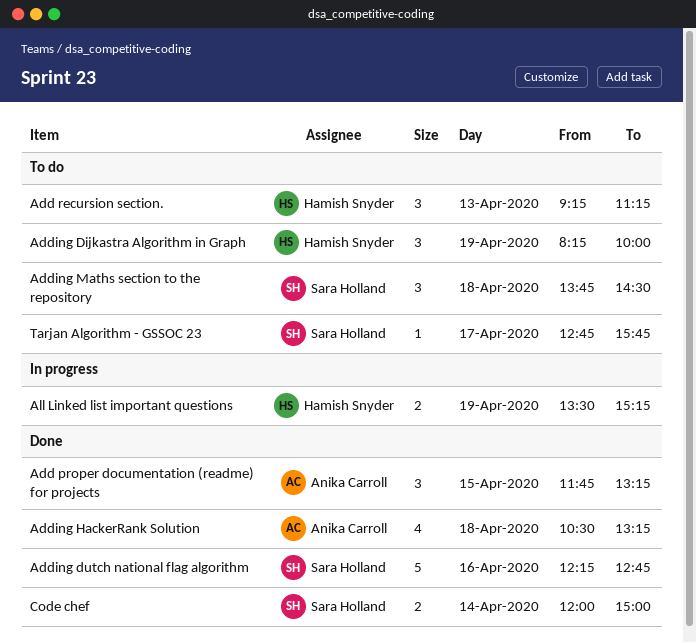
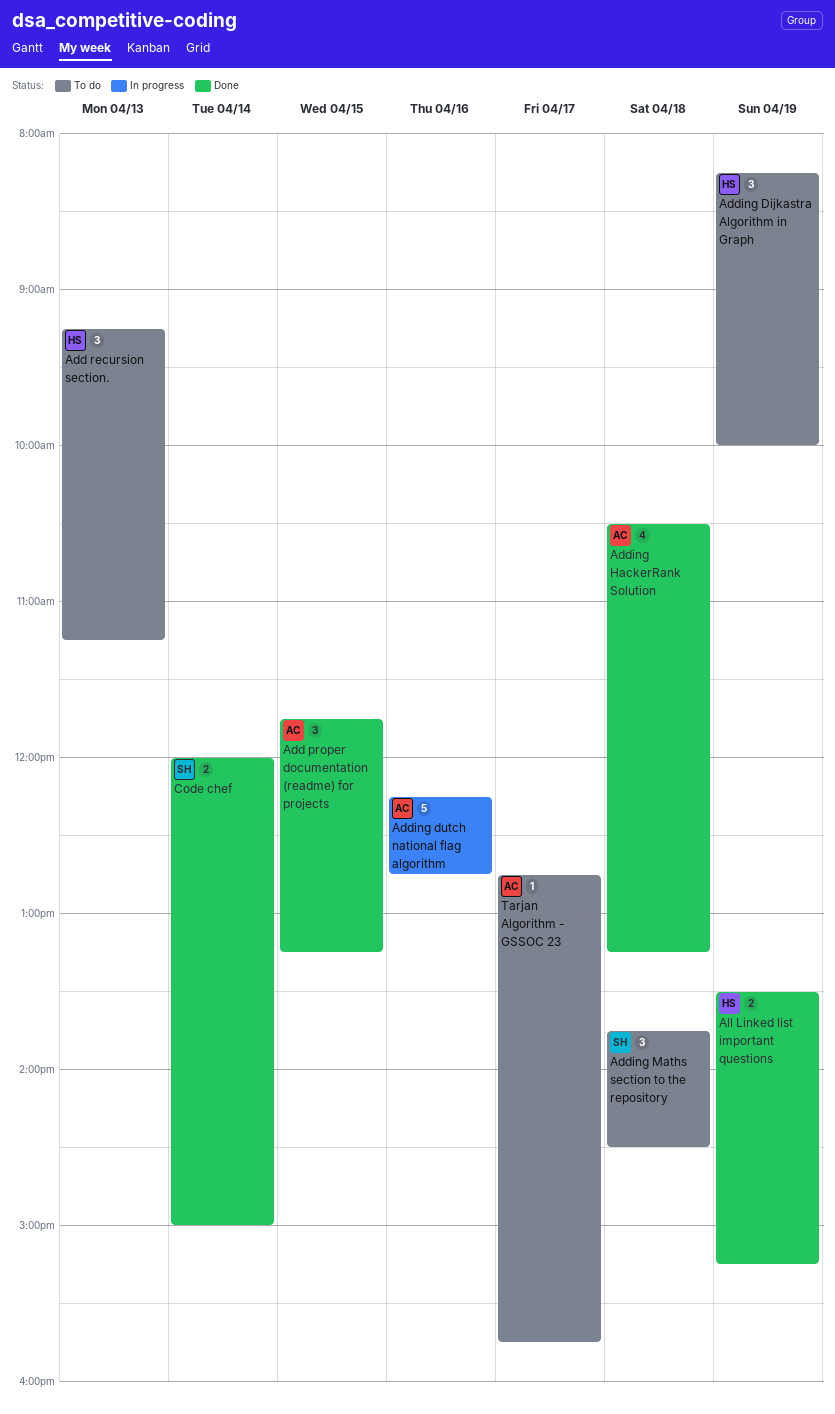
Adding dutch national flag algorithm, status: Done -> In progress
Adding dutch national flag algorithm, owner: Sara Holland -> Anika Carroll
All Linked list important questions, status: In progress -> Done
Tarjan Algorithm - GSSOC 23, owner: Sara Holland -> Anika Carroll

